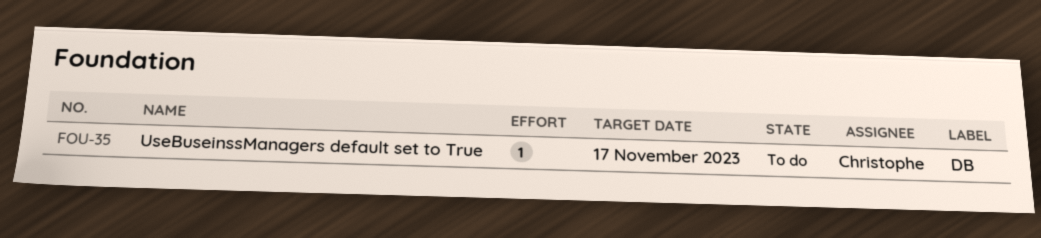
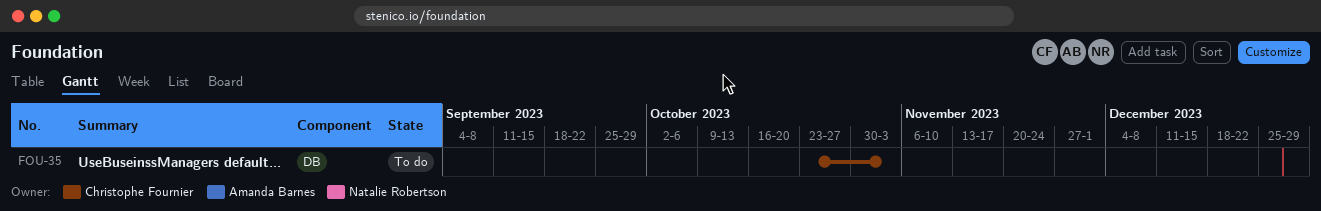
FOU-35, due: Nov 17 -> Nov 3

